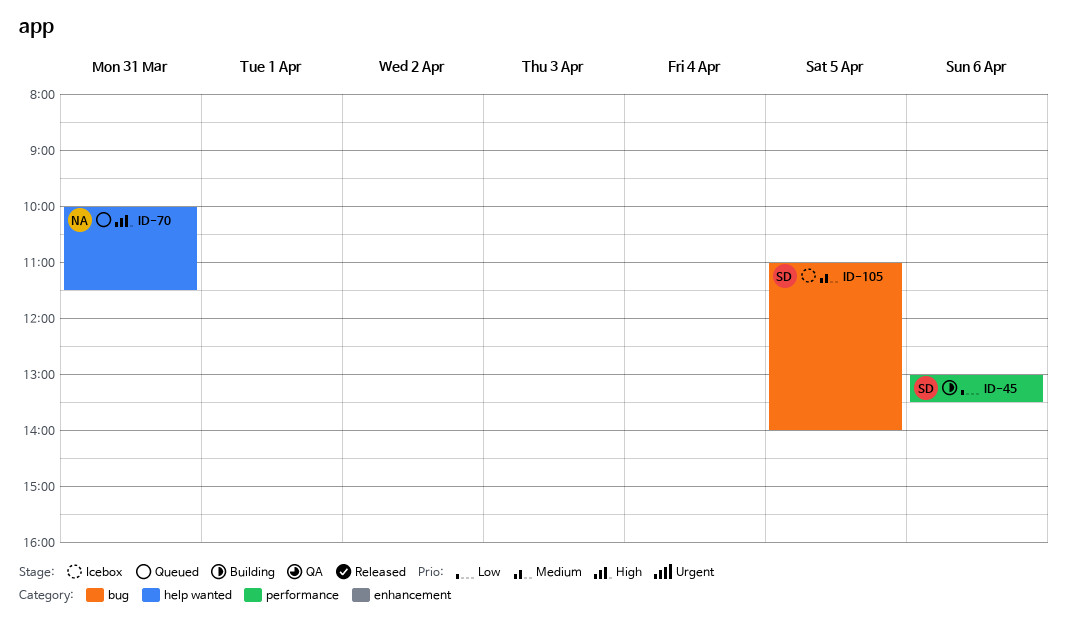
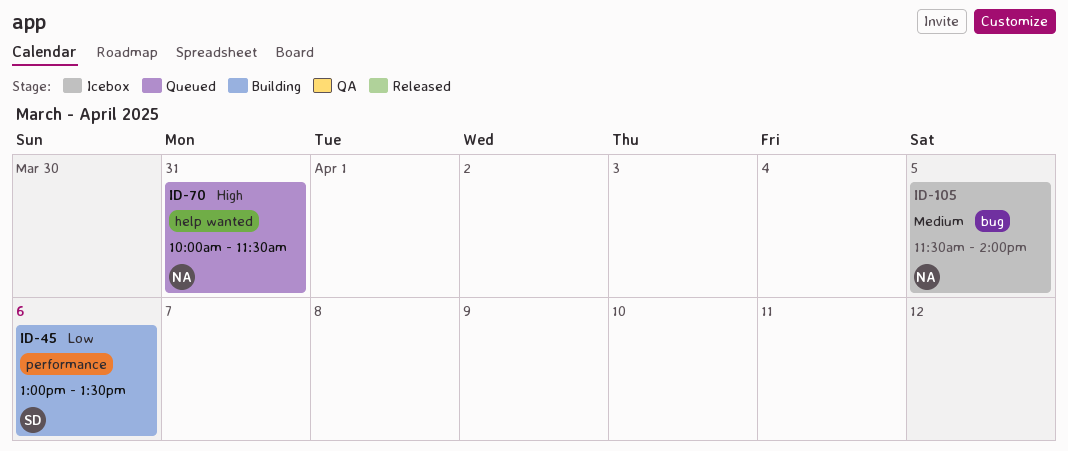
ID-105, owner: SD -> NA
ID-105, begins: 11:00 -> 11:30

